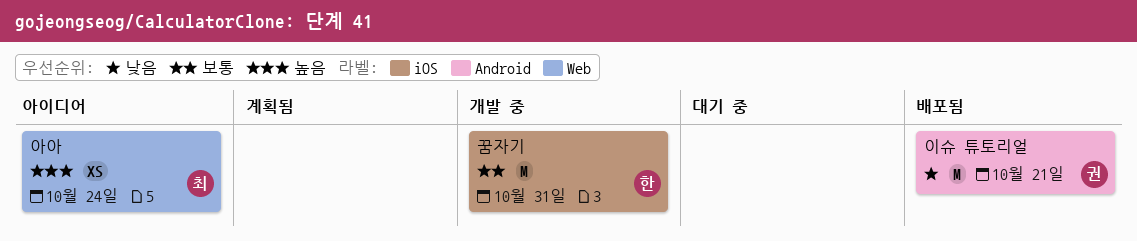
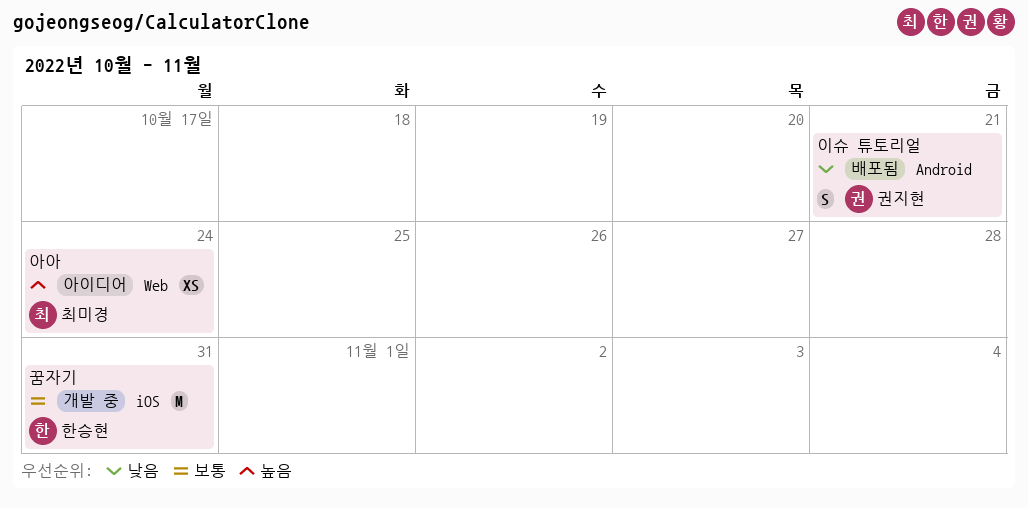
이슈 튜토리얼, estimate: M -> S

